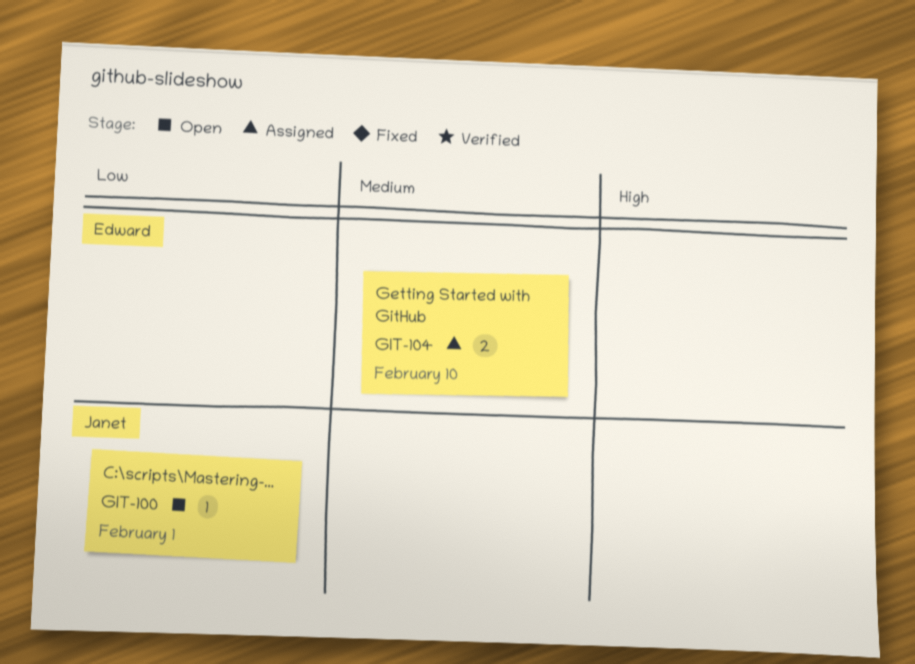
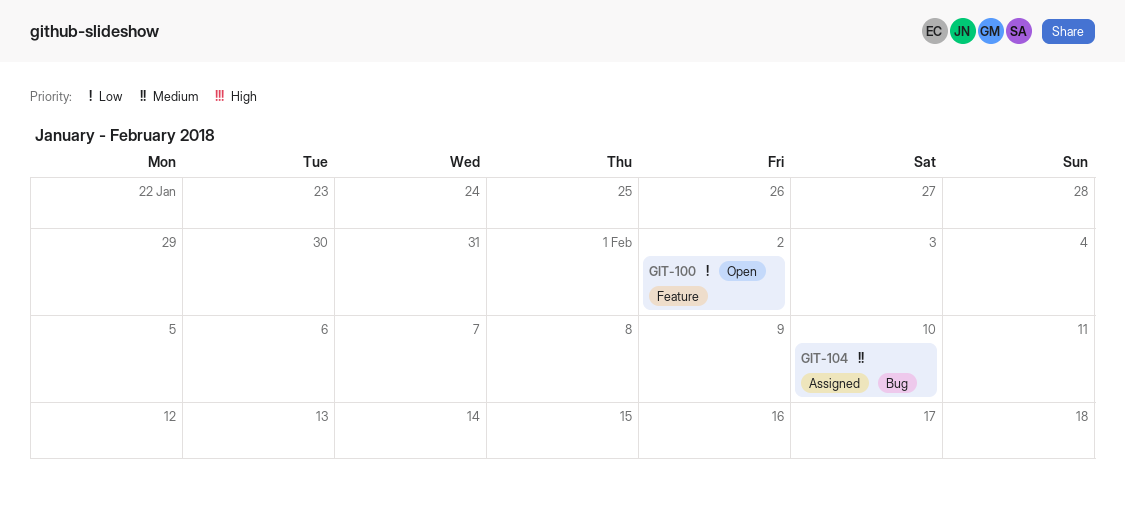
GIT-100, due: Feb 1 -> Feb 2

